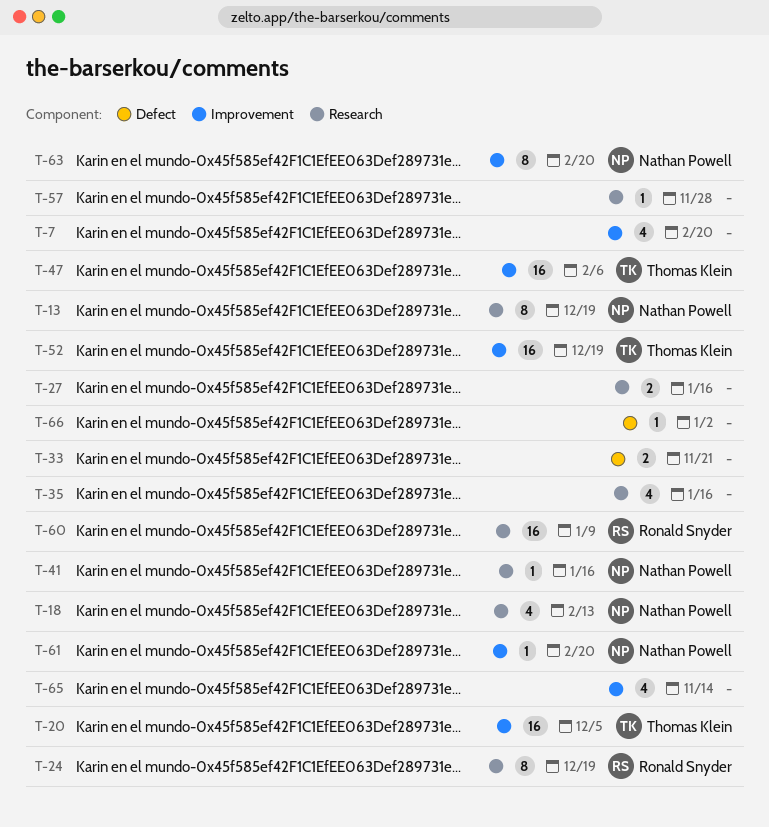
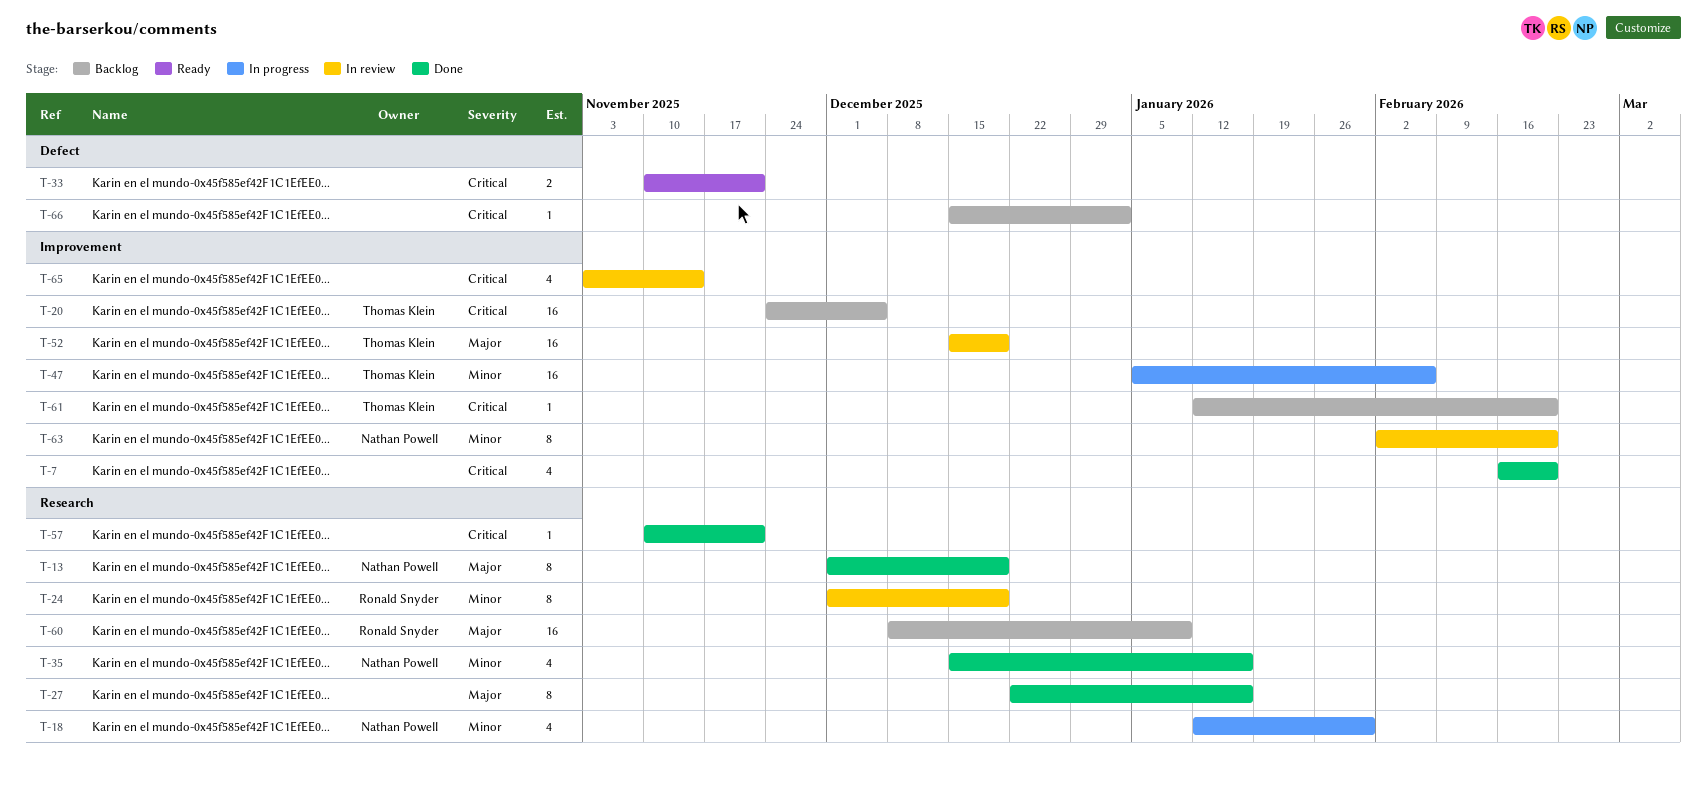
T-18, due: Feb 13 -> Jan 30
T-27, estimate: 2 -> 8
T-35, owner: none -> Nathan Powell
T-41: present -> none
T-57, due: Nov 28 -> Nov 21
T-61, owner: Nathan Powell -> Thomas Klein

